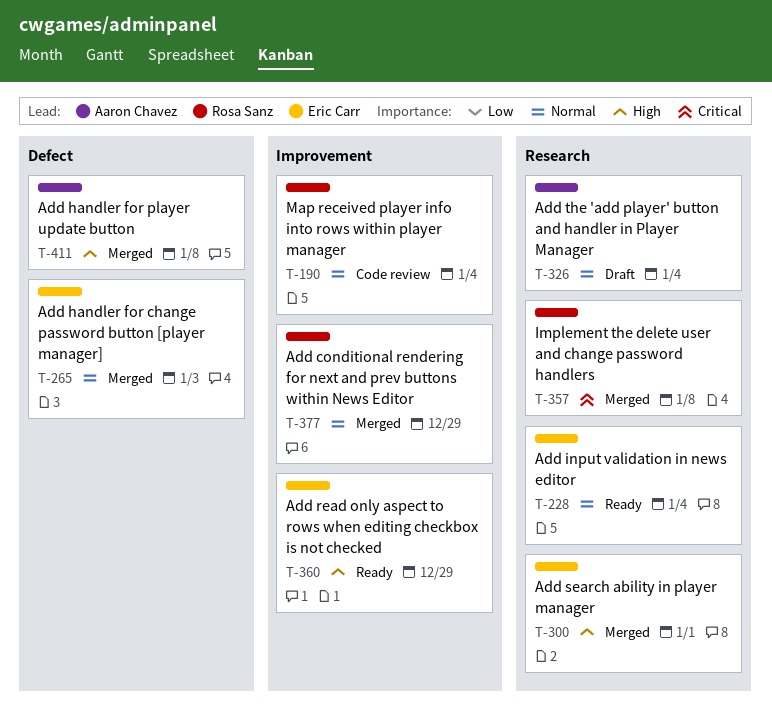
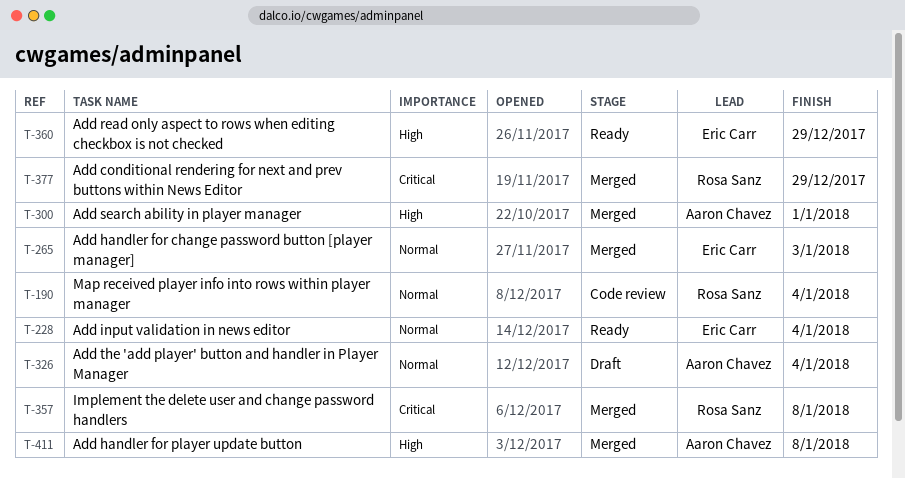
T-300, owner: Eric Carr -> Aaron Chavez
T-377, priority: Normal -> Critical

